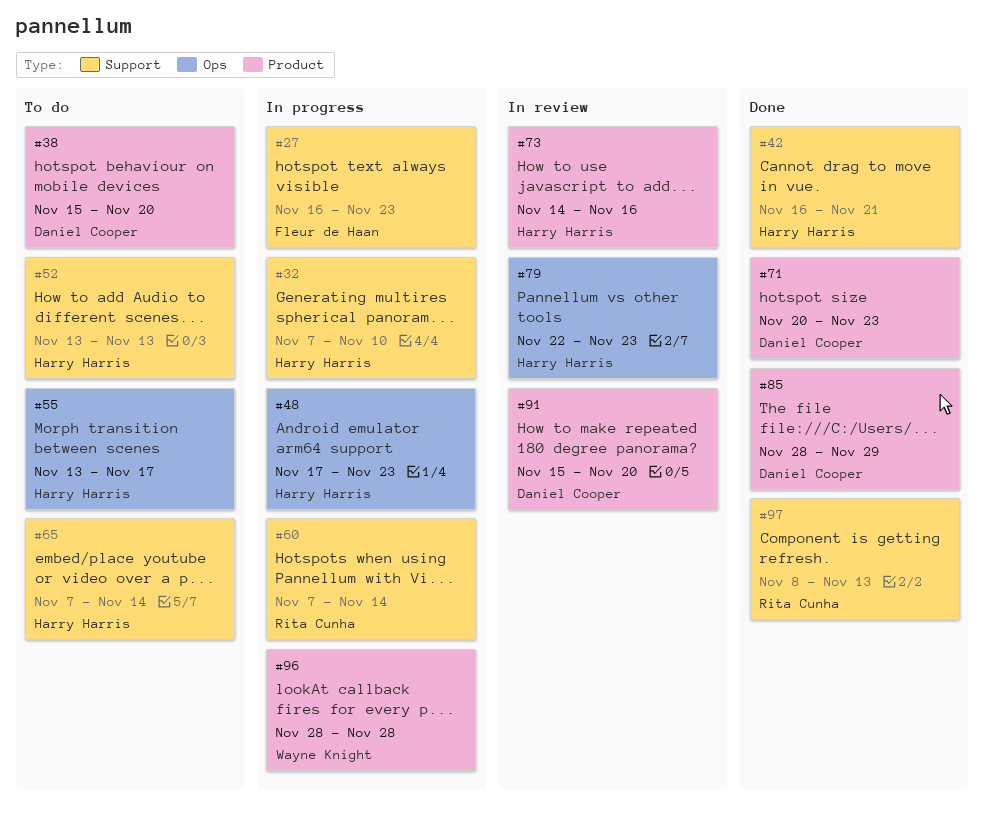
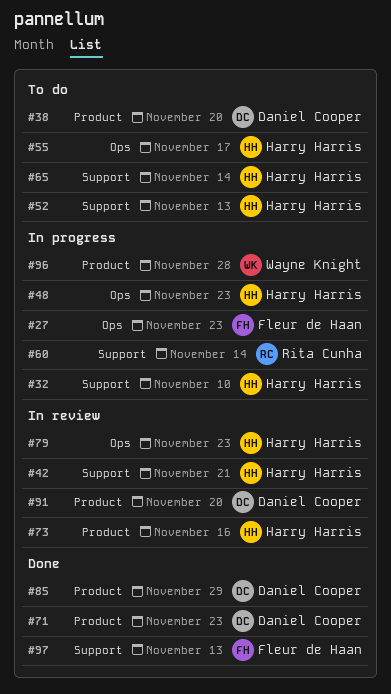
#27, label: Support -> Ops
#42, status: Done -> In review
#97, owner: Rita Cunha -> Fleur de Haan

